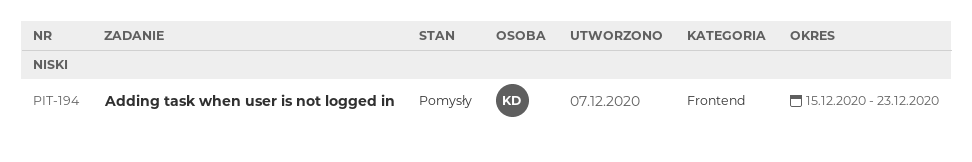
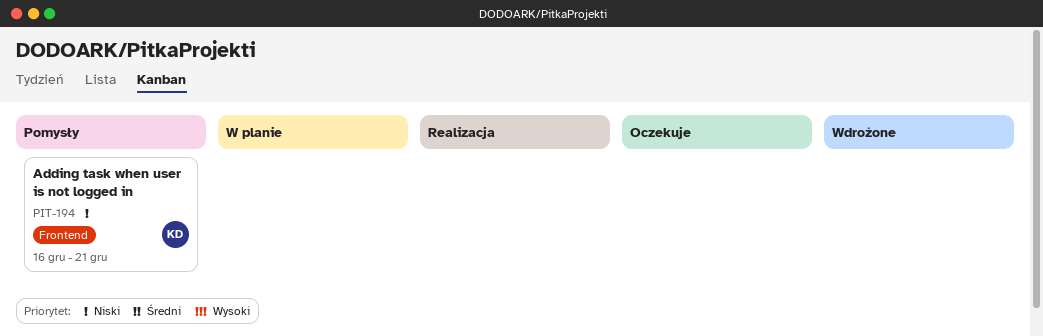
PIT-194, start: Dec 15 -> Dec 16
PIT-194, due: Dec 23 -> Dec 21

